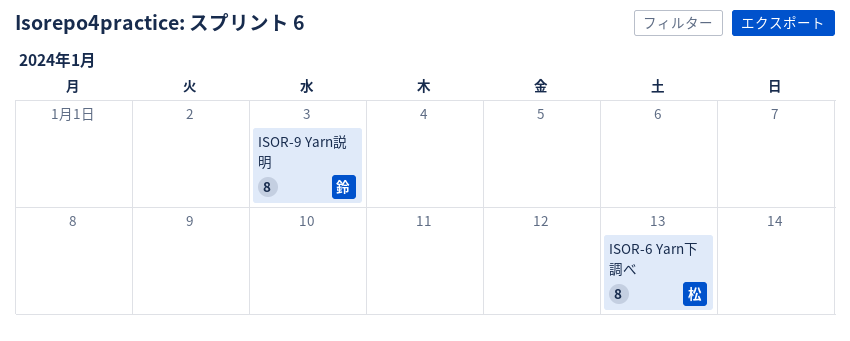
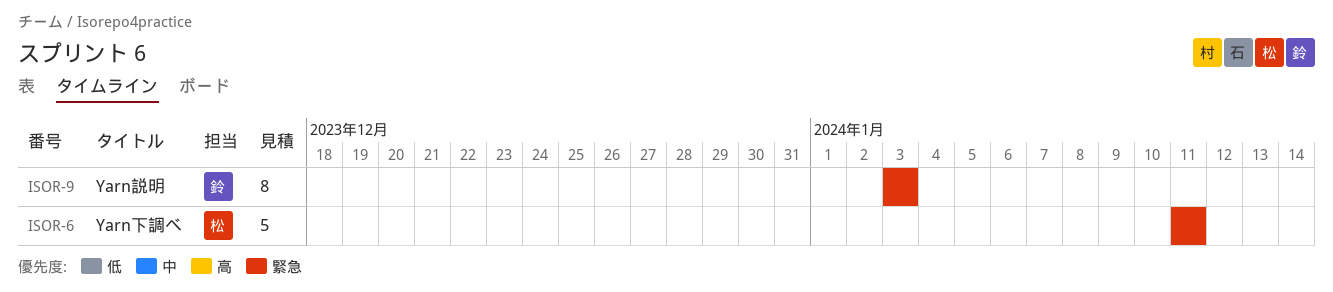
ISOR-6, estimate: 8 -> 5
ISOR-6, due: Jan 13 -> Jan 11

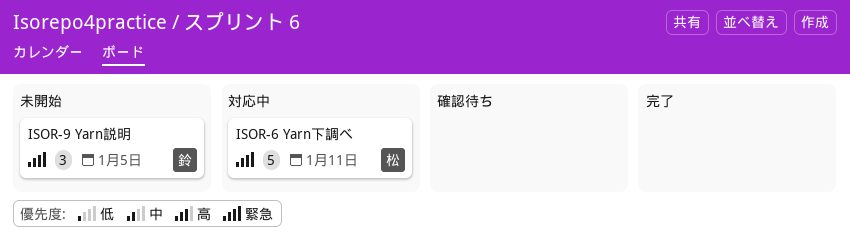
ISOR-9, estimate: 8 -> 3
ISOR-9, due: Jan 3 -> Jan 5

